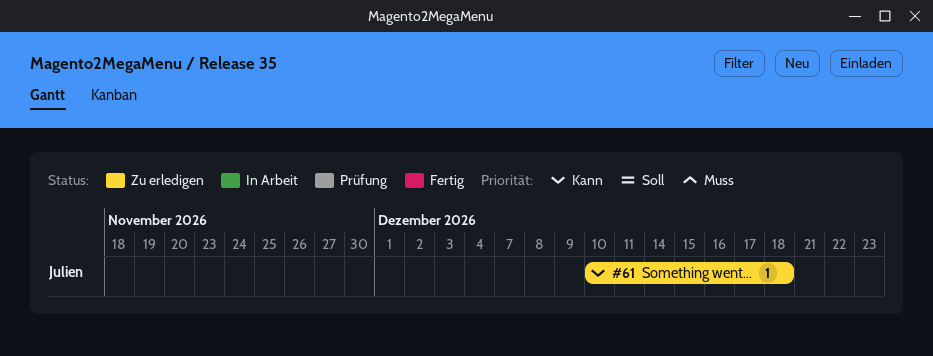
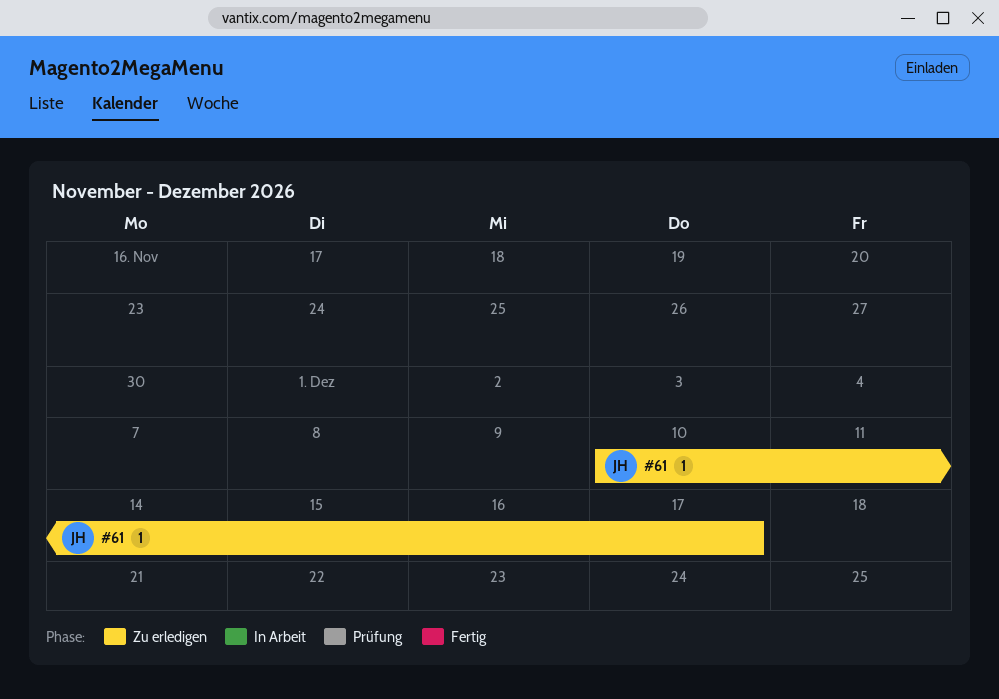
#61, due: Dec 18 -> Dec 17

